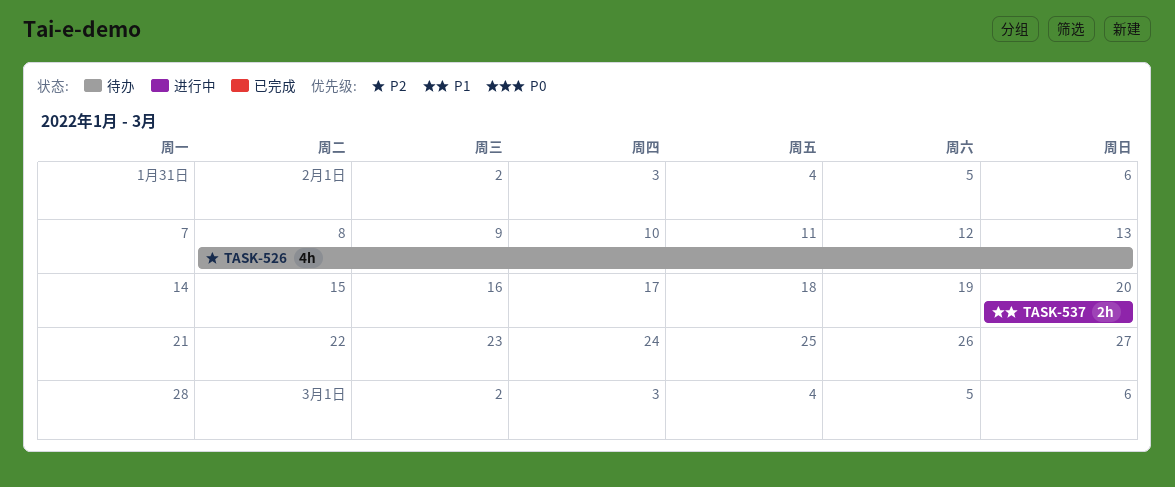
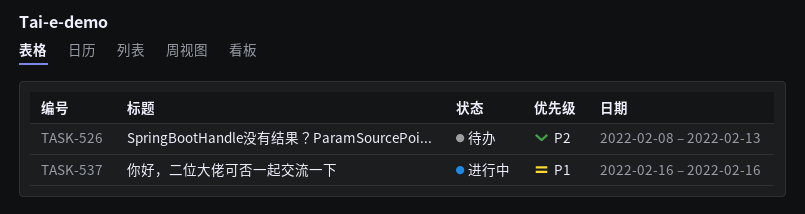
TASK-537, start: Feb 20 -> Feb 16
TASK-537, due: Feb 20 -> Feb 16

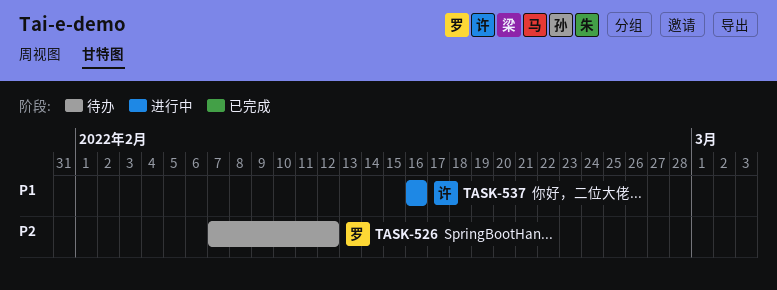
TASK-526, start: Feb 8 -> Feb 7
TASK-526, due: Feb 13 -> Feb 12

